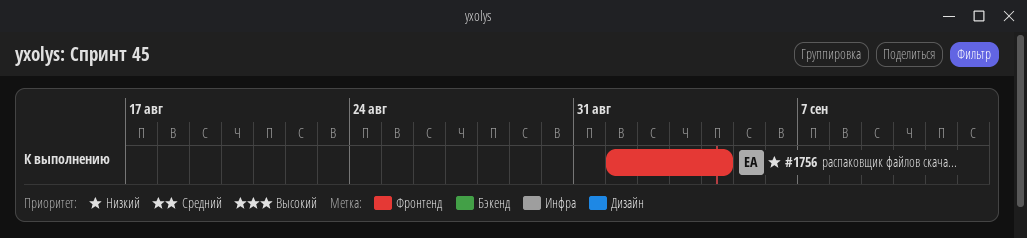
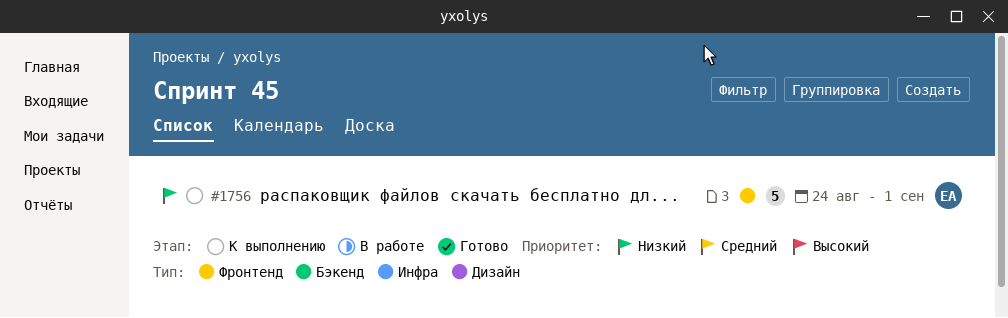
#1756, start: Sep 1 -> Aug 24
#1756, due: Sep 4 -> Sep 1

